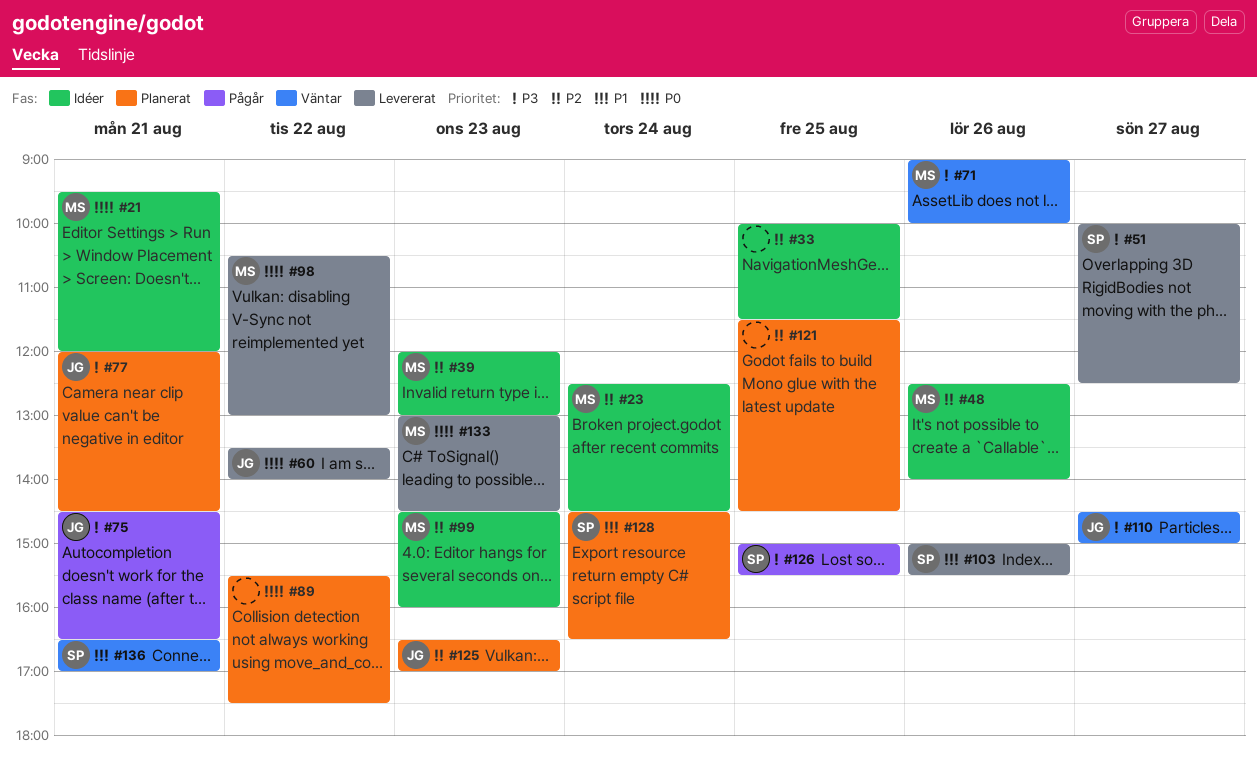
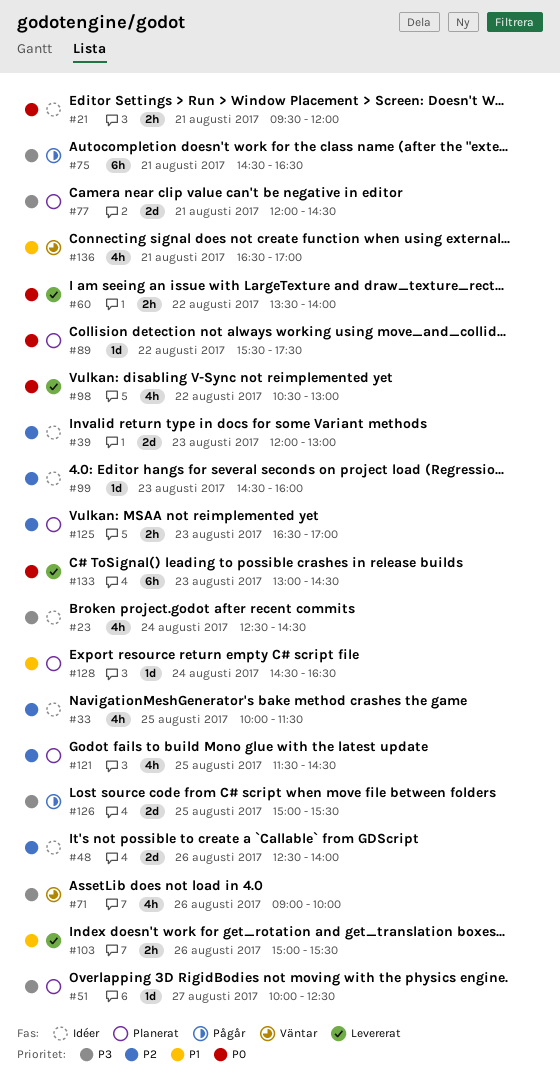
#23, priority: P2 -> P3
#51, status: Levererat -> Planerat
#110: present -> none

